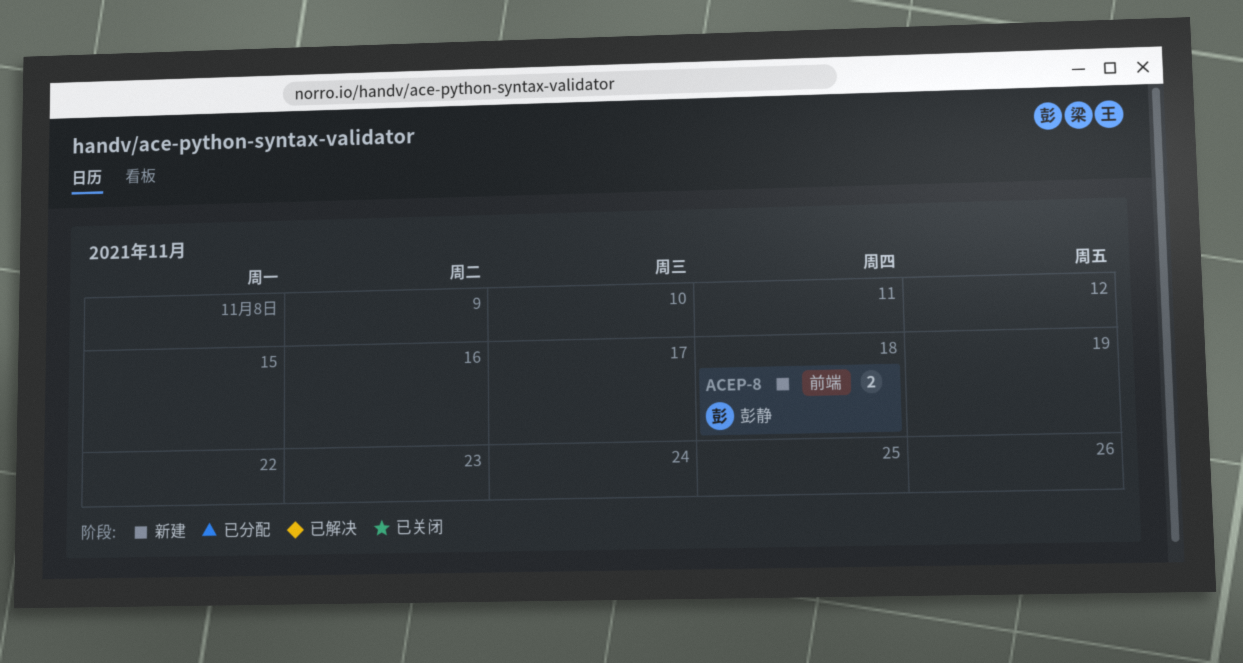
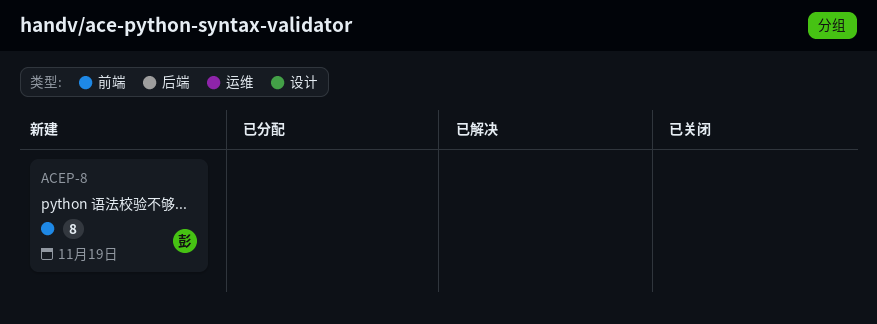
ACEP-8, estimate: 2 -> 8
ACEP-8, due: Nov 18 -> Nov 19

